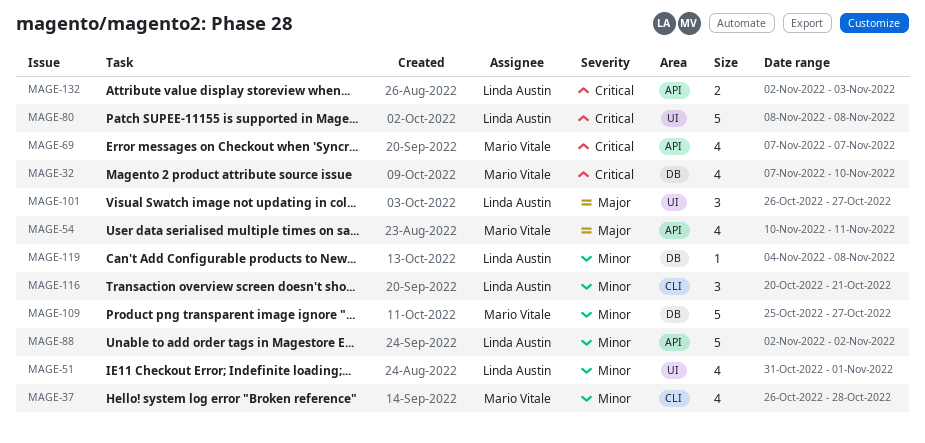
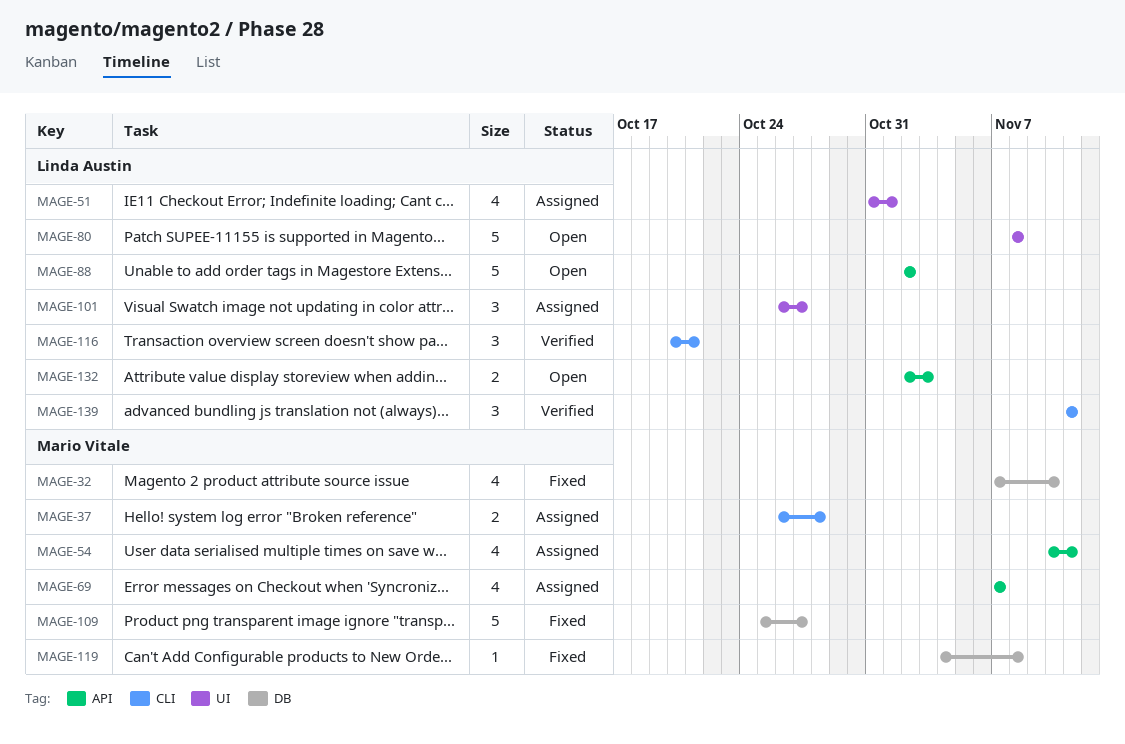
MAGE-37, estimate: 4 -> 2
MAGE-119, owner: Linda Austin -> Mario Vitale
MAGE-139: none -> present

